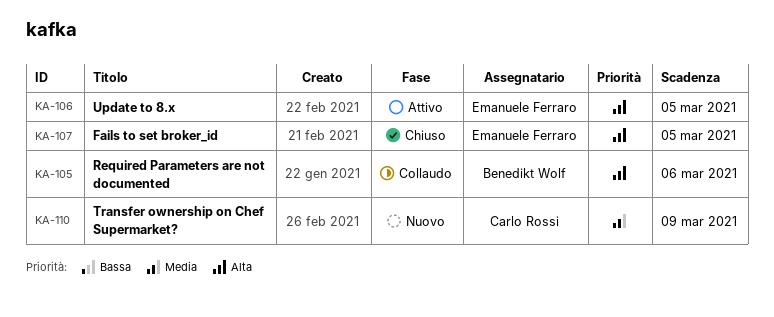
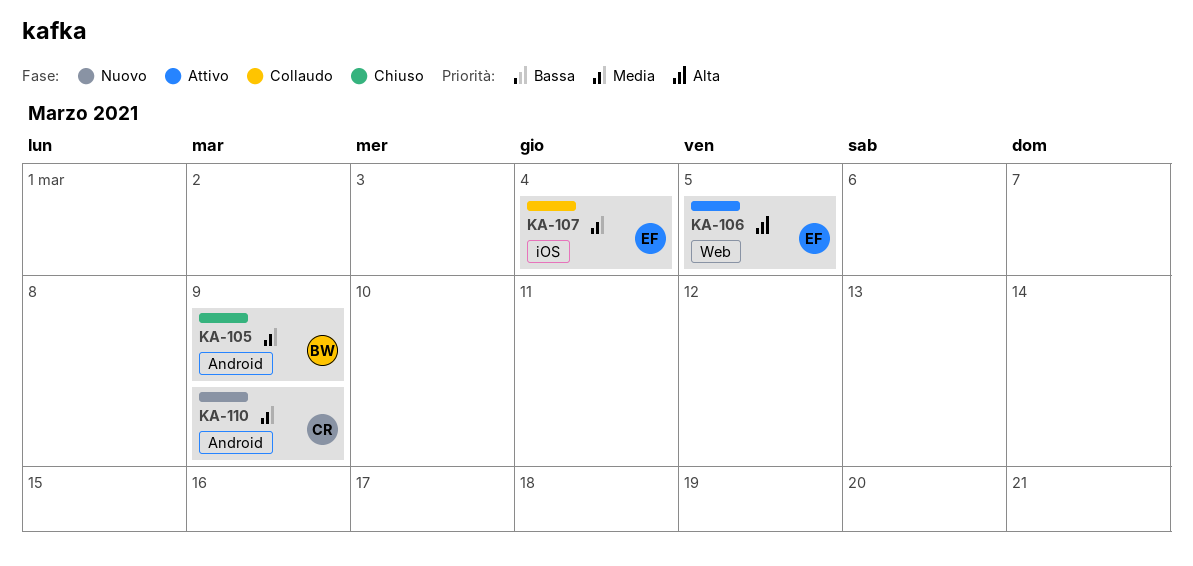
KA-105, status: Collaudo -> Chiuso
KA-105, priority: Alta -> Media
KA-105, due: Mar 6 -> Mar 9
KA-107, status: Chiuso -> Collaudo
KA-107, priority: Alta -> Media
KA-107, due: Mar 5 -> Mar 4

